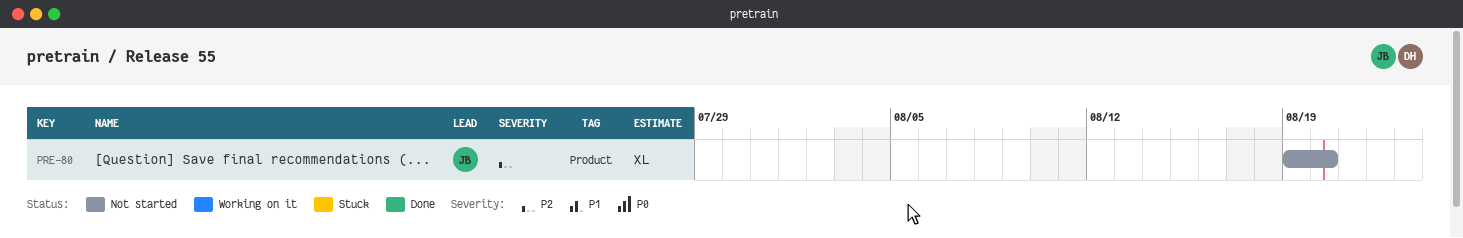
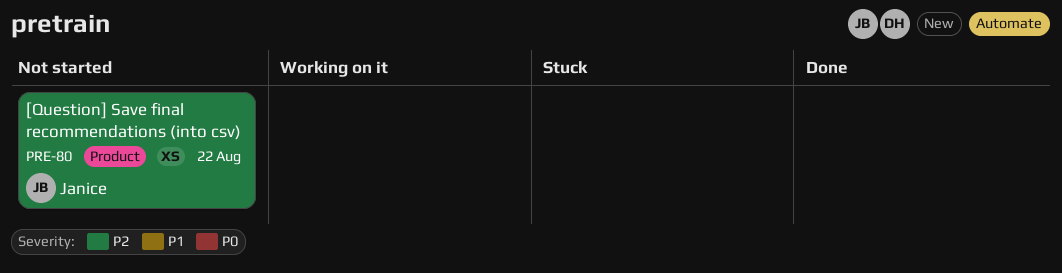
PRE-80, estimate: XL -> XS
PRE-80, due: Aug 20 -> Aug 22

